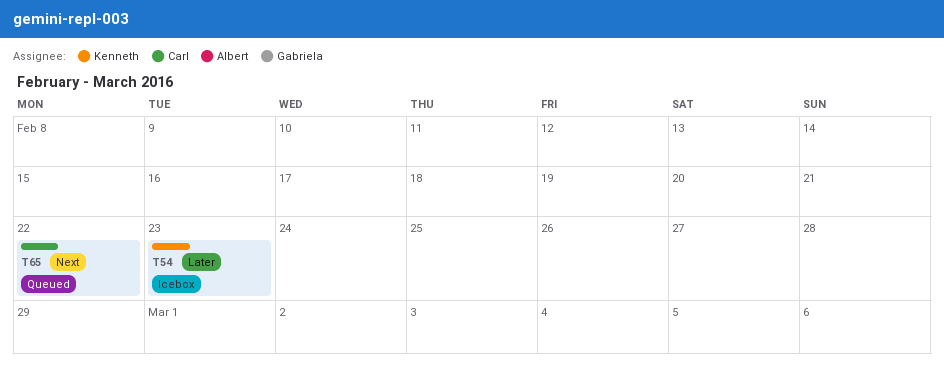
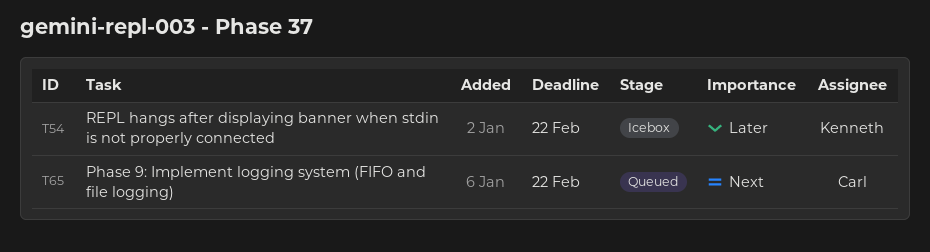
T54, due: Feb 23 -> Feb 22

